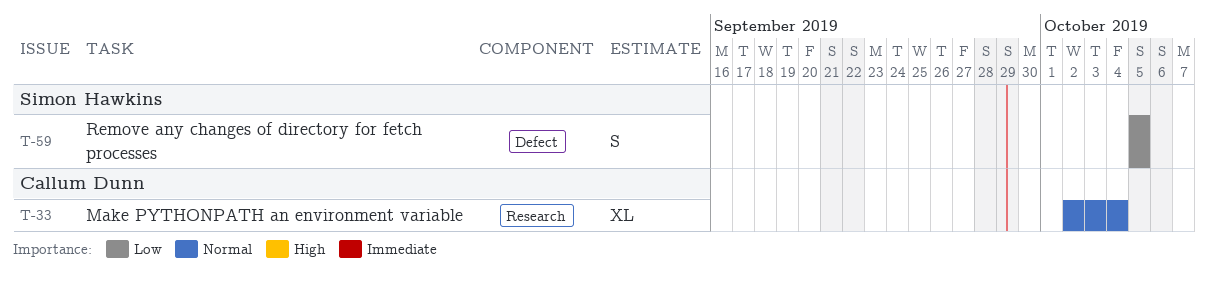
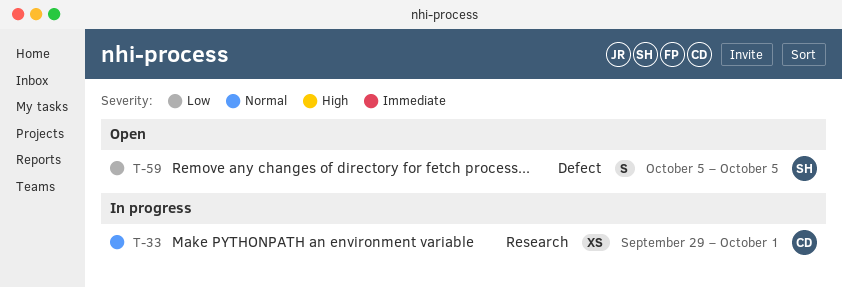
T-33, estimate: XL -> XS
T-33, start: Oct 2 -> Sep 29
T-33, due: Oct 4 -> Oct 1

